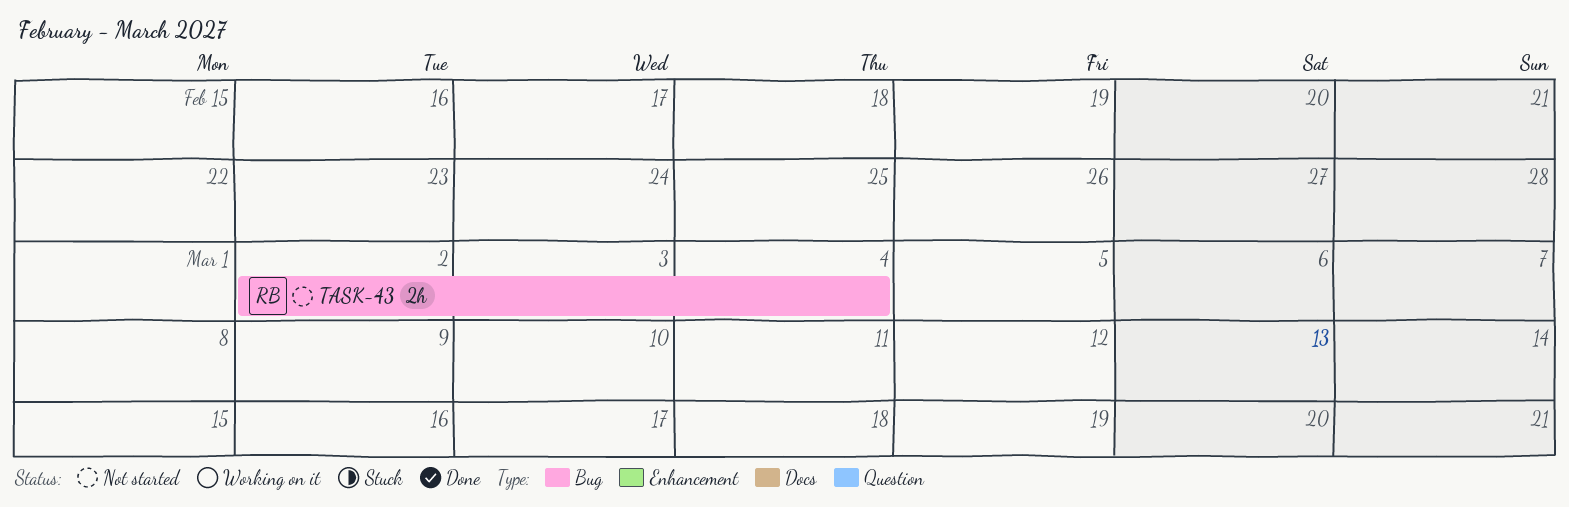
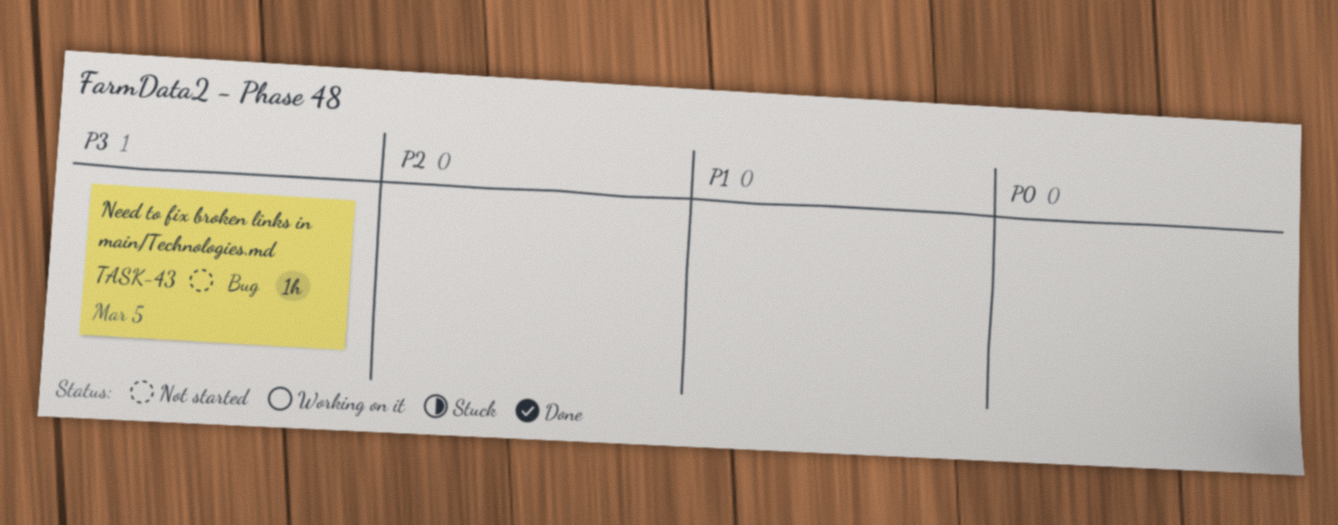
TASK-43, estimate: 2h -> 1h
TASK-43, due: Mar 4 -> Mar 5

